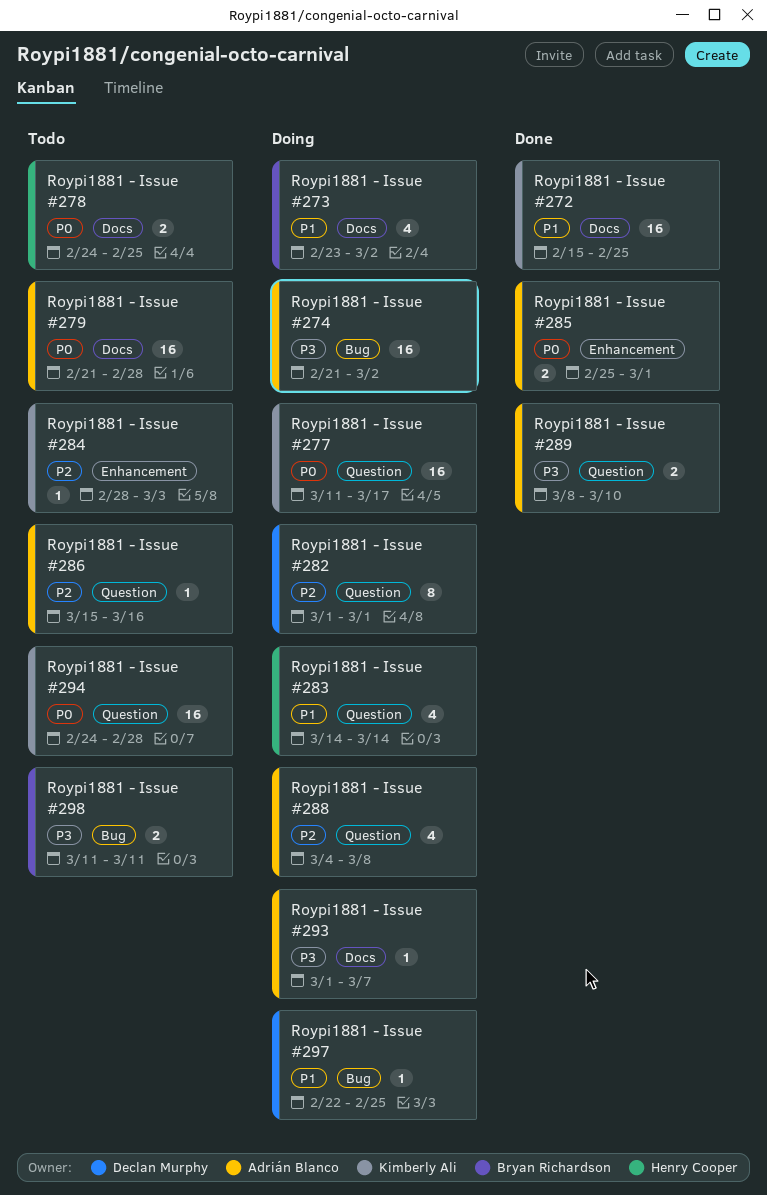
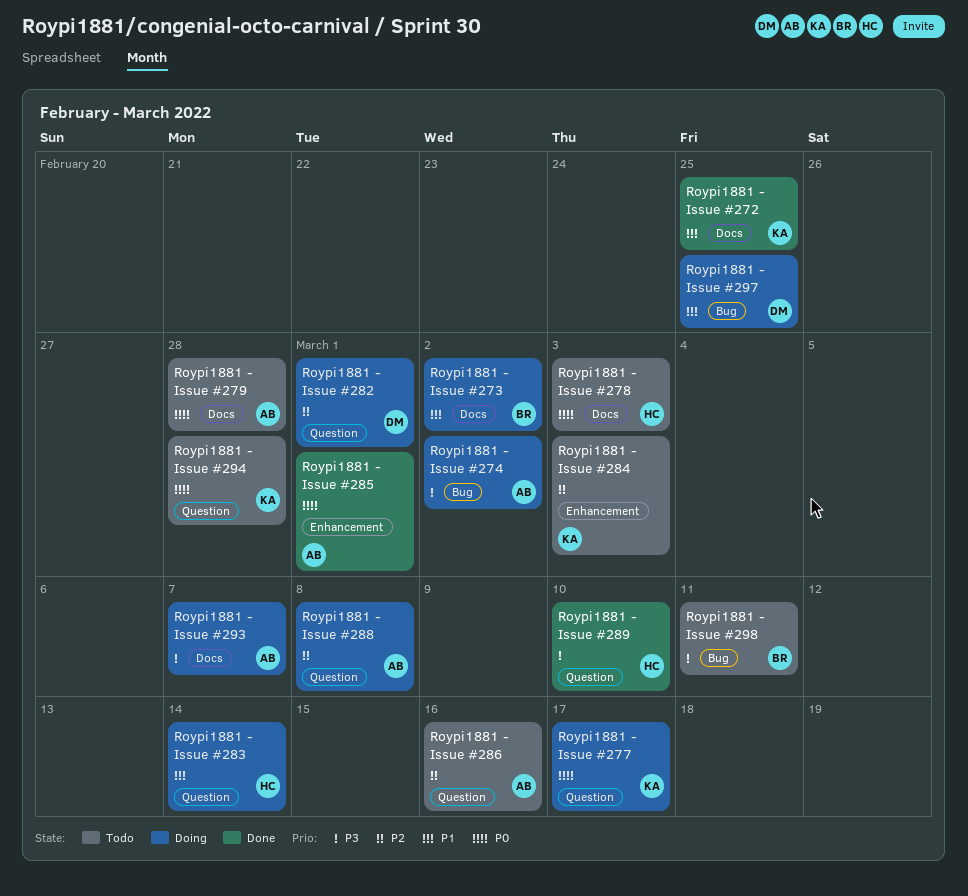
Roypi1881 - Issue #278, due: Feb 25 -> Mar 3
Roypi1881 - Issue #289, owner: Adrián Blanco -> Henry Cooper

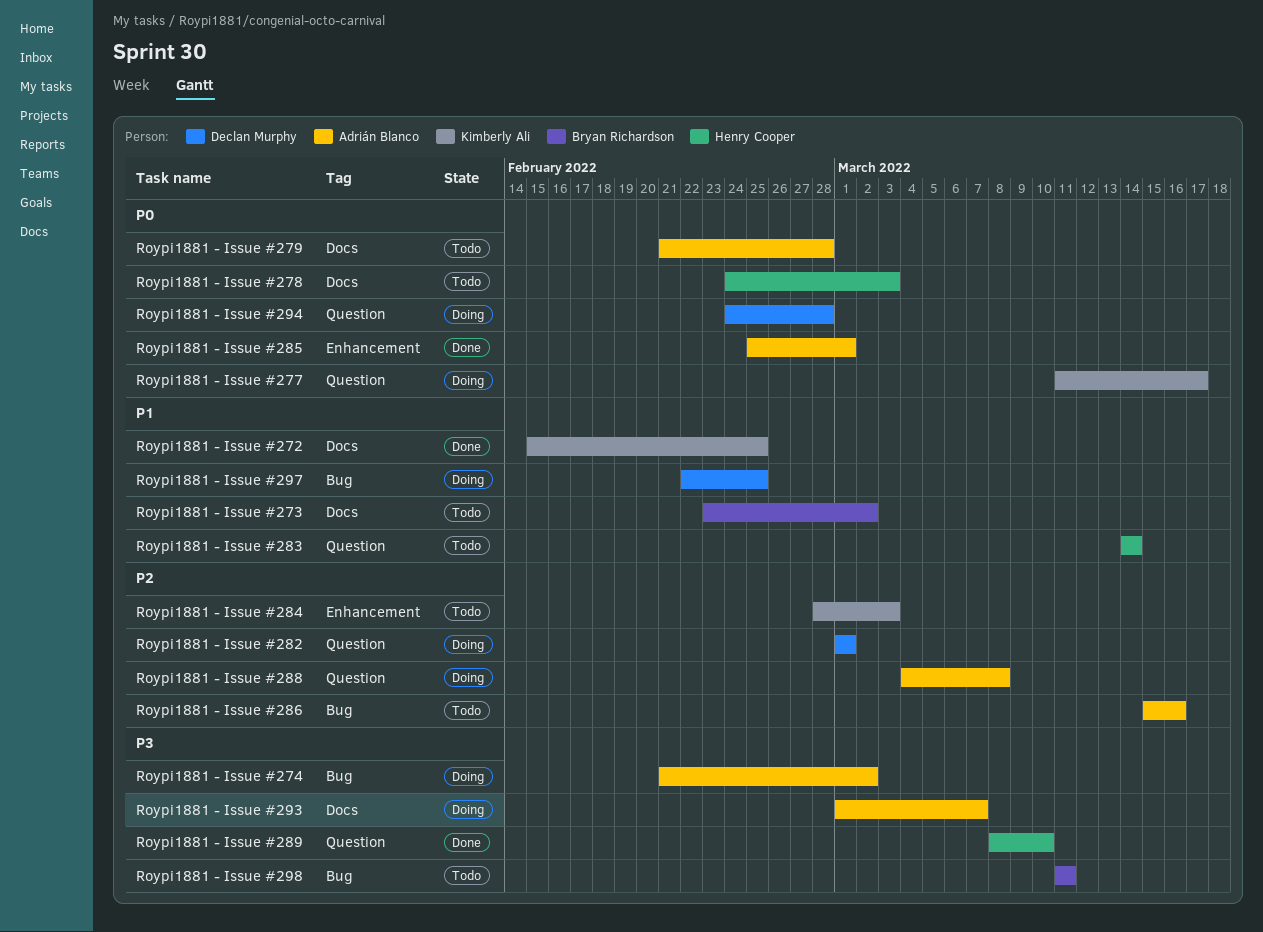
Roypi1881 - Issue #273, status: Doing -> Todo
Roypi1881 - Issue #283, status: Doing -> Todo
Roypi1881 - Issue #286, label: Question -> Bug
Roypi1881 - Issue #294, status: Todo -> Doing
Roypi1881 - Issue #294, owner: Kimberly Ali -> Declan Murphy

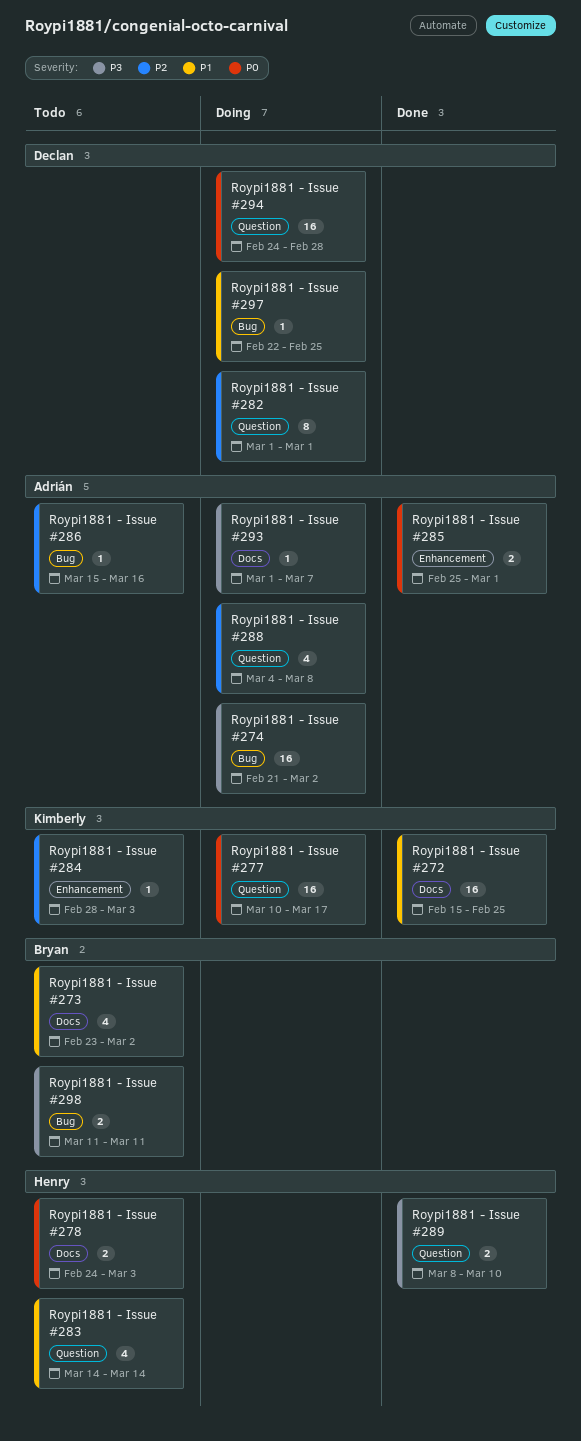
Roypi1881 - Issue #277, start: Mar 11 -> Mar 10
Roypi1881 - Issue #279: present -> none

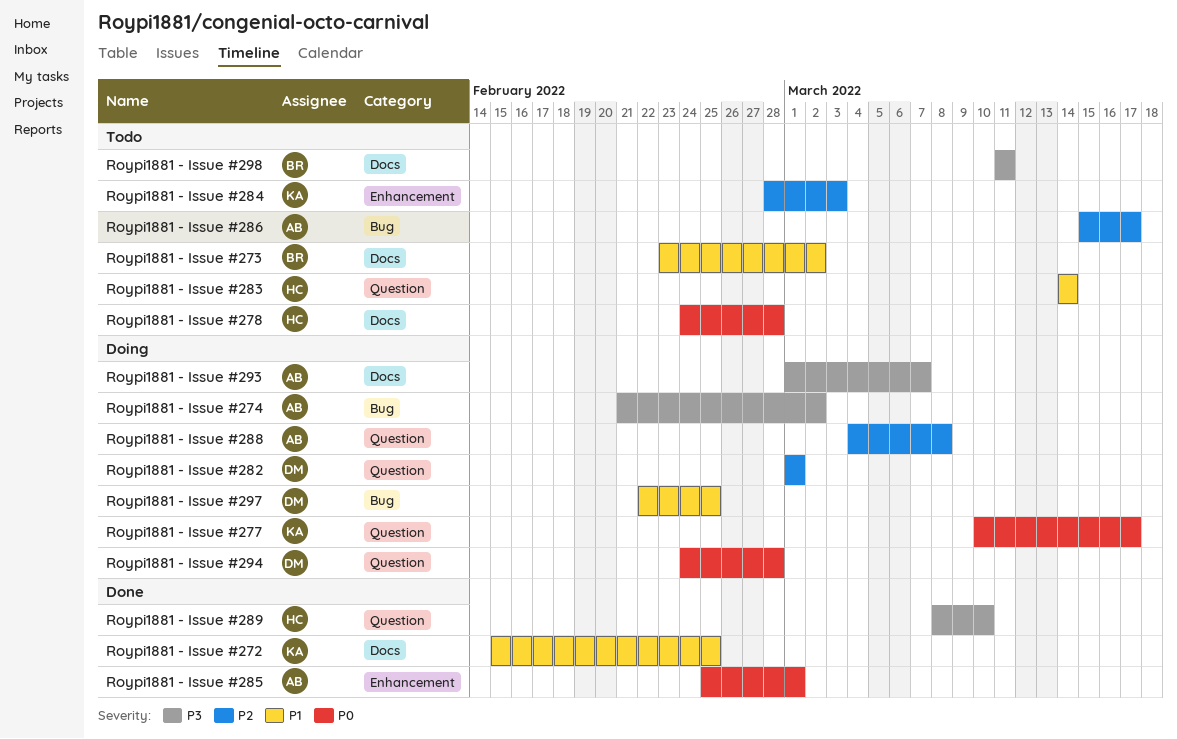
Roypi1881 - Issue #278, due: Mar 3 -> Feb 28
Roypi1881 - Issue #286, due: Mar 16 -> Mar 17
Roypi1881 - Issue #298, label: Bug -> Docs

